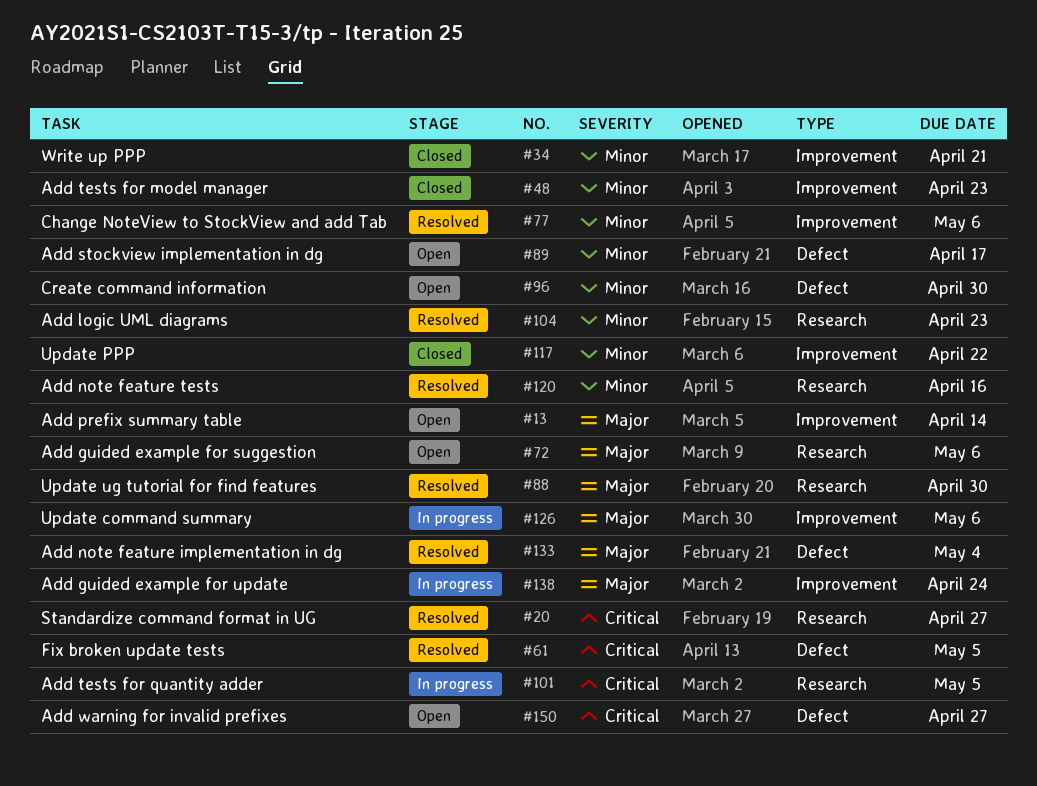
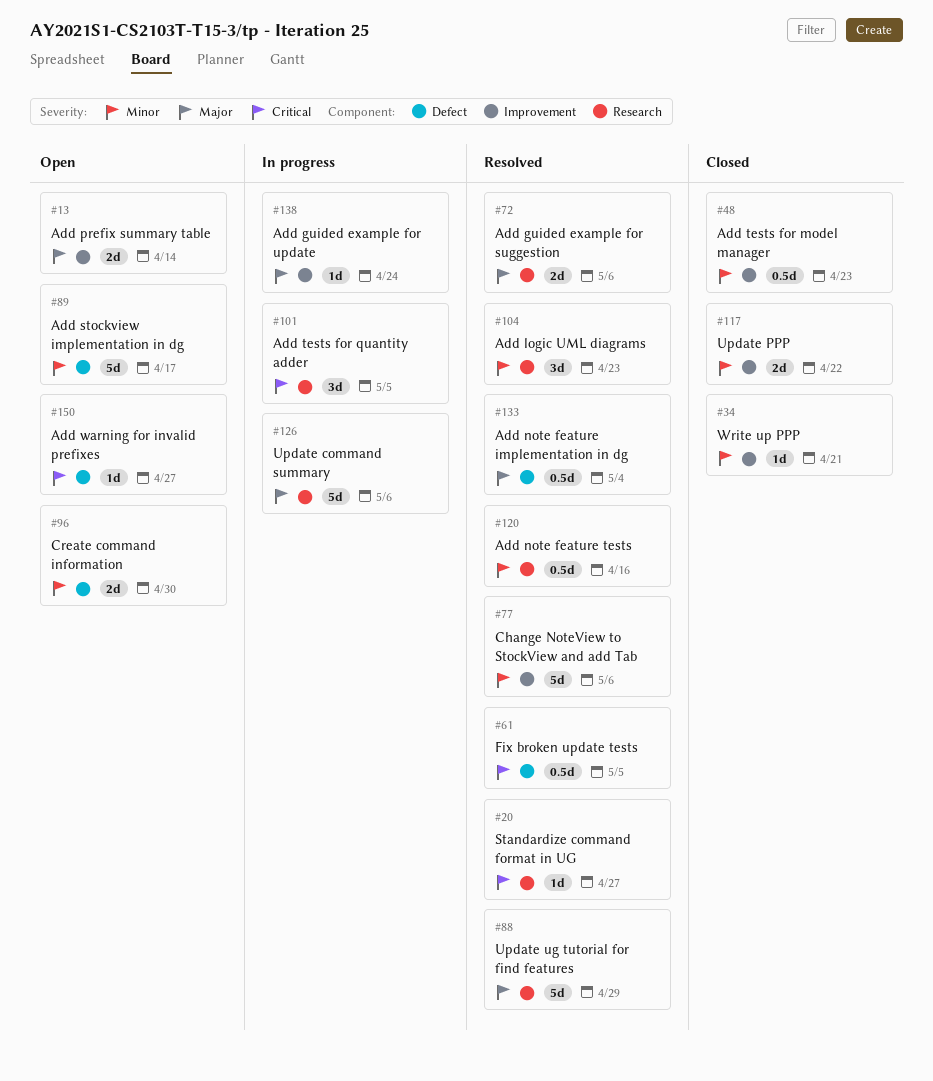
#72, status: Open -> Resolved
#88, due: Apr 30 -> Apr 29
#126, label: Improvement -> Research

